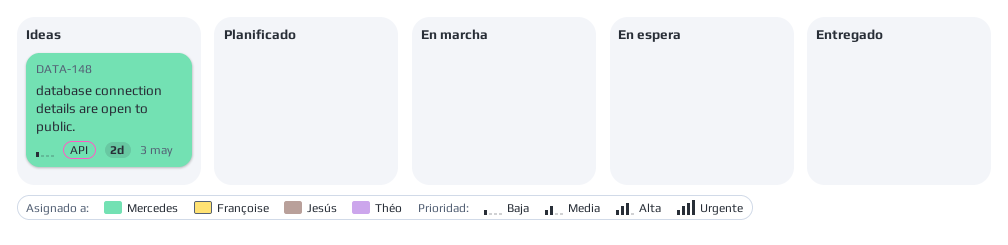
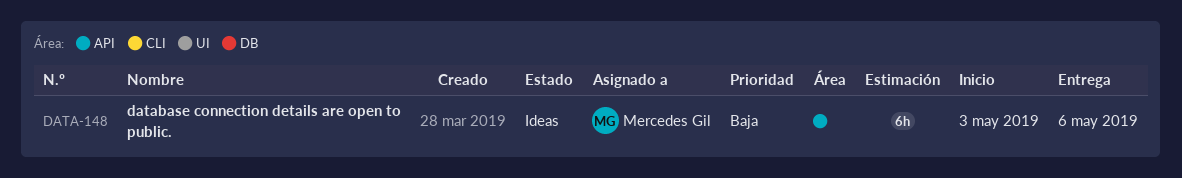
DATA-148, estimate: 2d -> 6h
DATA-148, due: May 3 -> May 6

